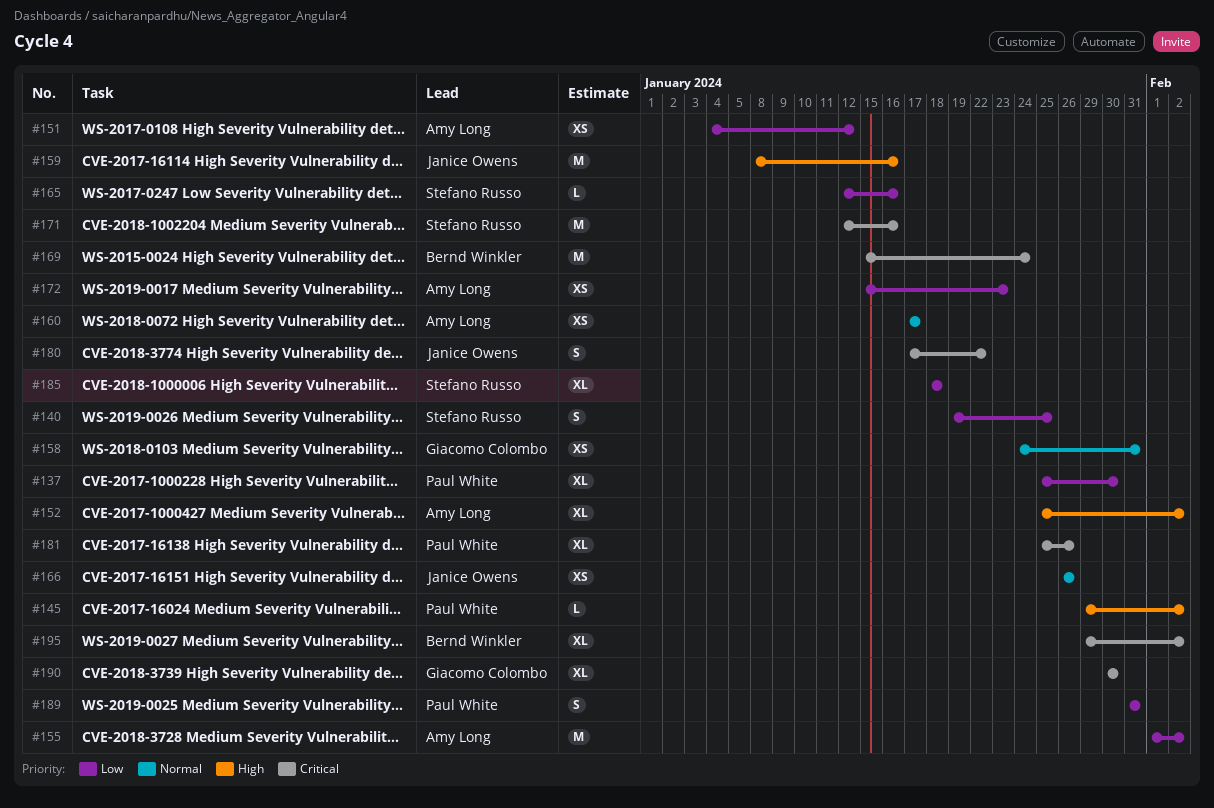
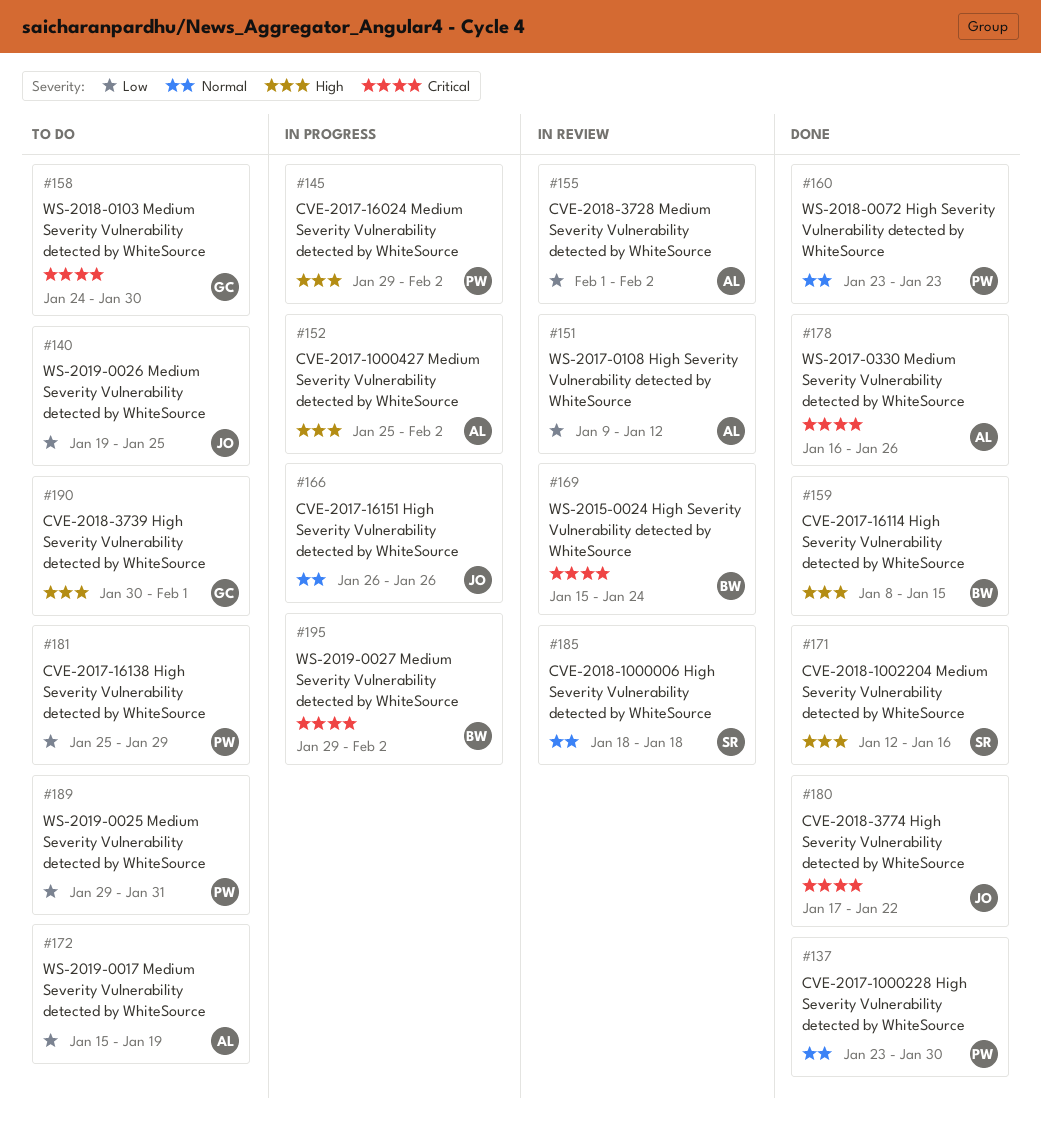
#137, priority: Low -> Normal
#137, start: Jan 25 -> Jan 23
#140, owner: Stefano Russo -> Janice Owens
#151, start: Jan 4 -> Jan 9
#158, priority: Normal -> Critical
#158, due: Jan 31 -> Jan 30
#159, owner: Janice Owens -> Bernd Winkler
#159, due: Jan 16 -> Jan 15
#160, owner: Amy Long -> Paul White
#160, start: Jan 17 -> Jan 23
#160, due: Jan 17 -> Jan 23
#165: present -> none
#171, priority: Critical -> High
#172, due: Jan 23 -> Jan 19
#178: none -> present
#181, priority: Critical -> Low
#181, due: Jan 26 -> Jan 29
#185, priority: Low -> Normal
#189, start: Jan 31 -> Jan 29
#190, priority: Critical -> High
#190, due: Jan 30 -> Feb 1

